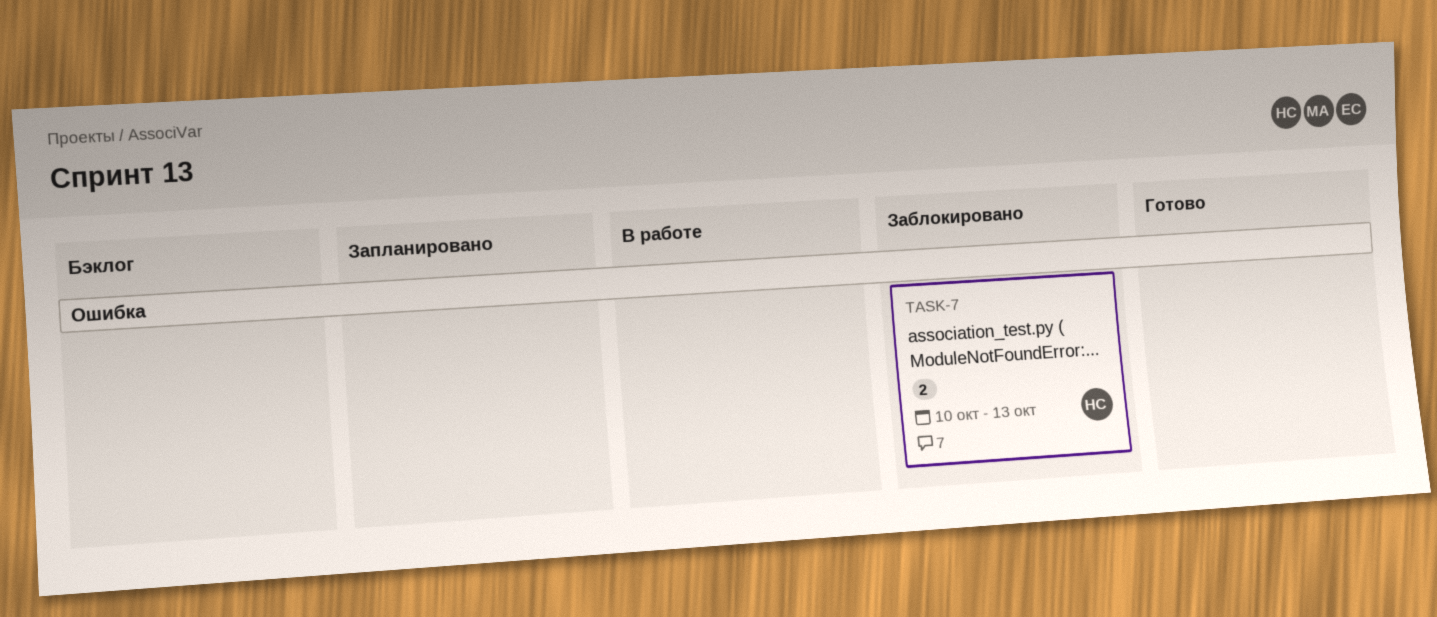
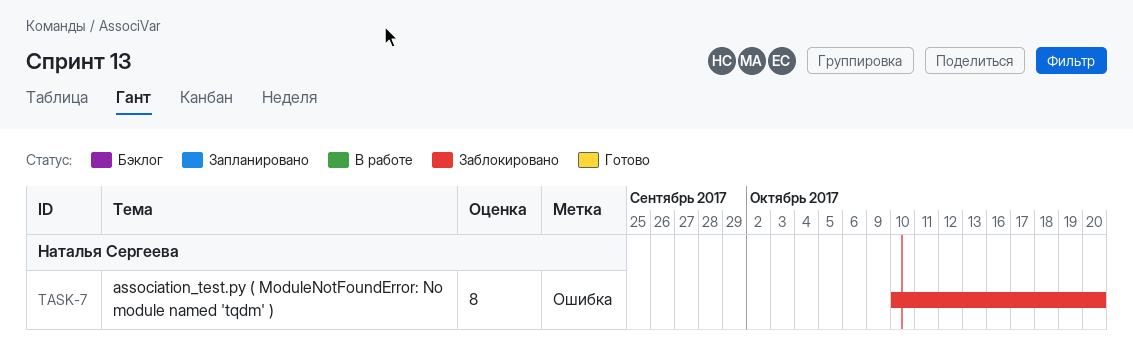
TASK-7, estimate: 2 -> 8
TASK-7, due: Oct 13 -> Oct 20

